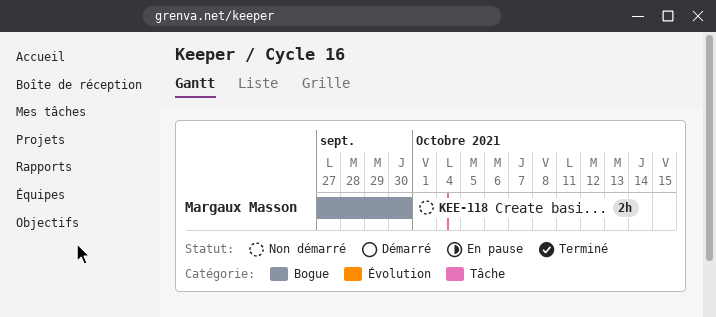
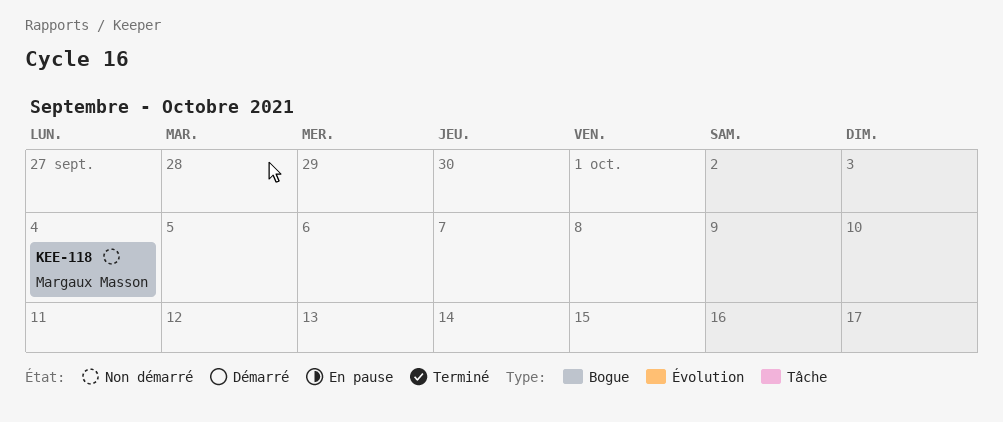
KEE-118, due: Sep 30 -> Oct 4

